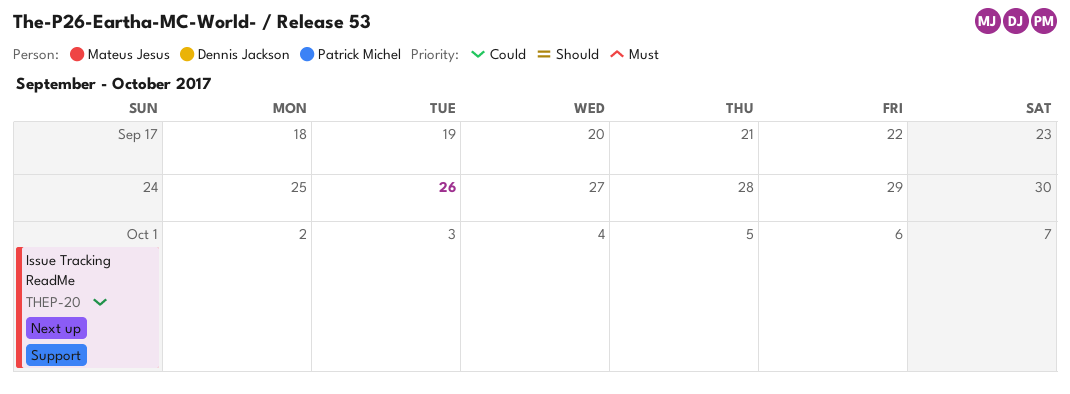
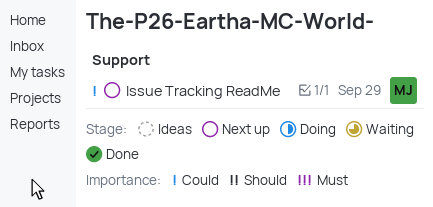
Issue Tracking ReadMe, due: Oct 1 -> Sep 29

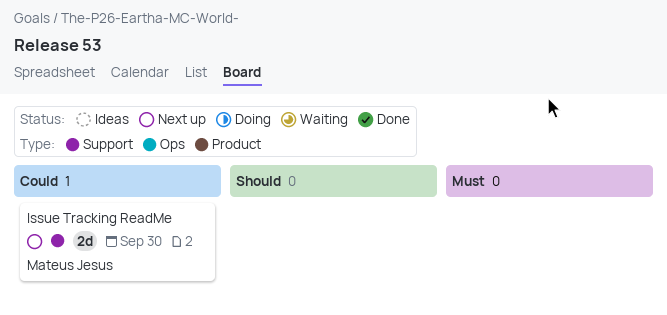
Issue Tracking ReadMe, due: Sep 29 -> Sep 30

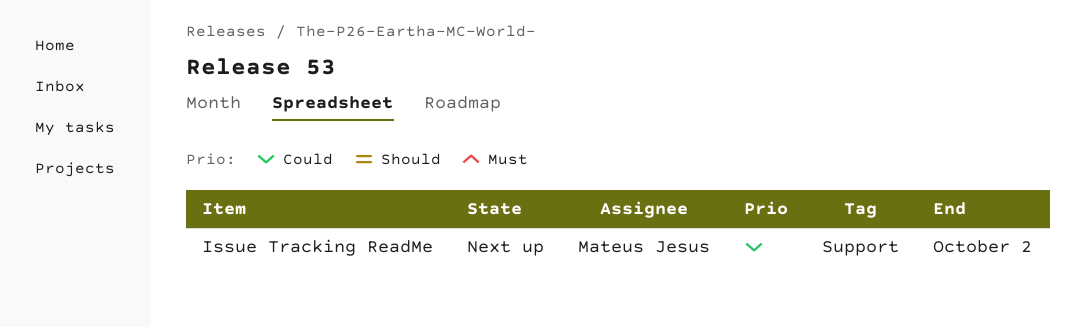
Issue Tracking ReadMe, due: Sep 30 -> Oct 2

